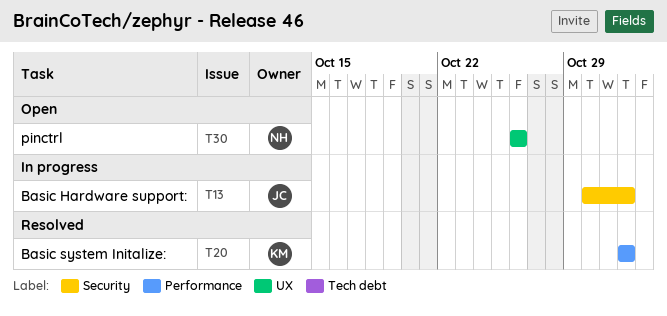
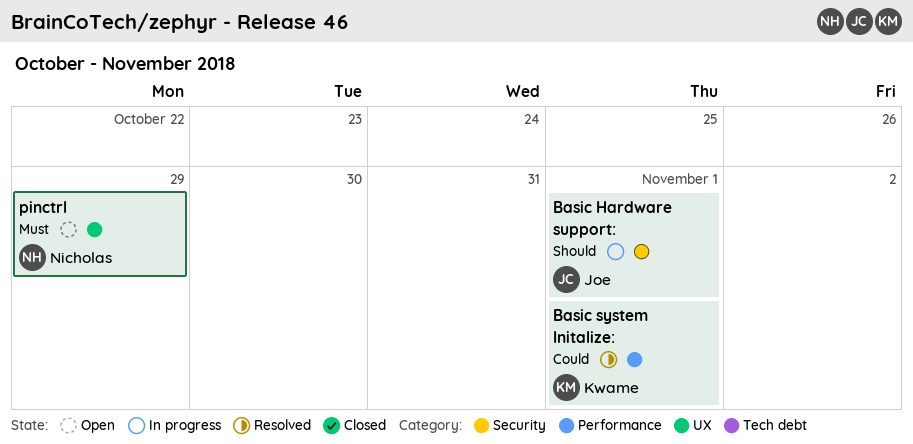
pinctrl, due: Oct 26 -> Oct 29

